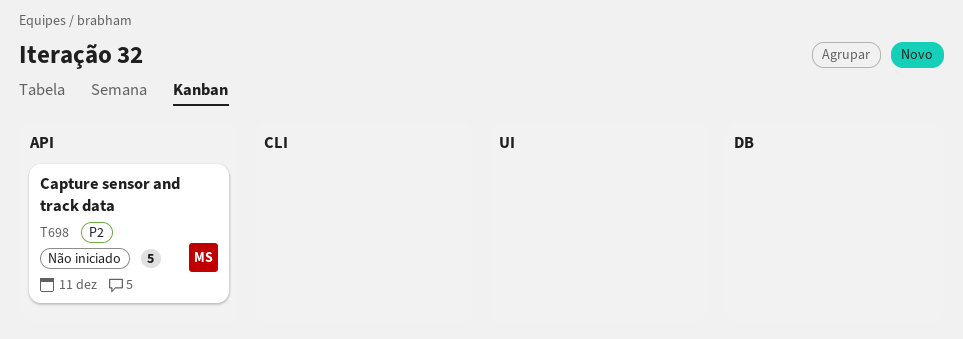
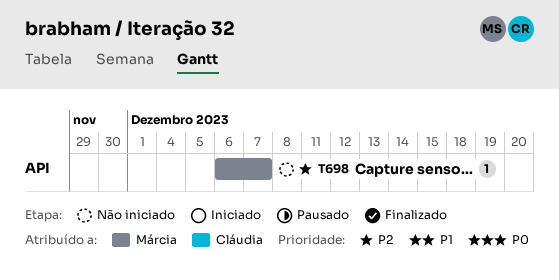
T698, estimate: 5 -> 1
T698, due: Dec 11 -> Dec 7

